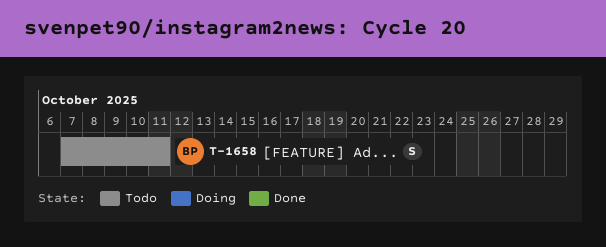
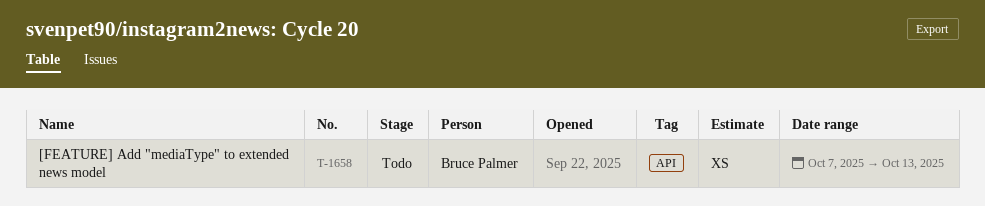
T-1658, estimate: S -> XS
T-1658, due: Oct 11 -> Oct 13

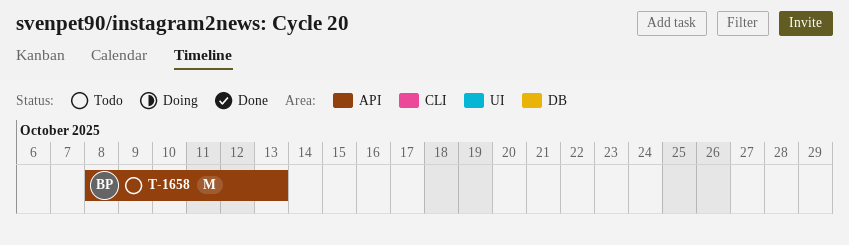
T-1658, estimate: XS -> M
T-1658, start: Oct 7 -> Oct 8

